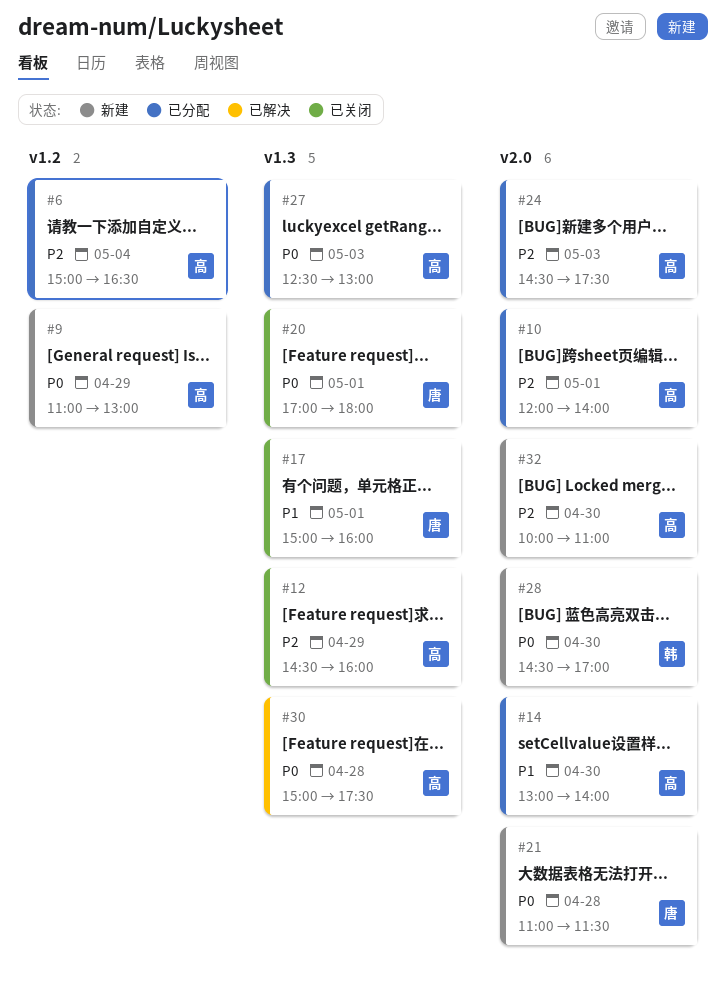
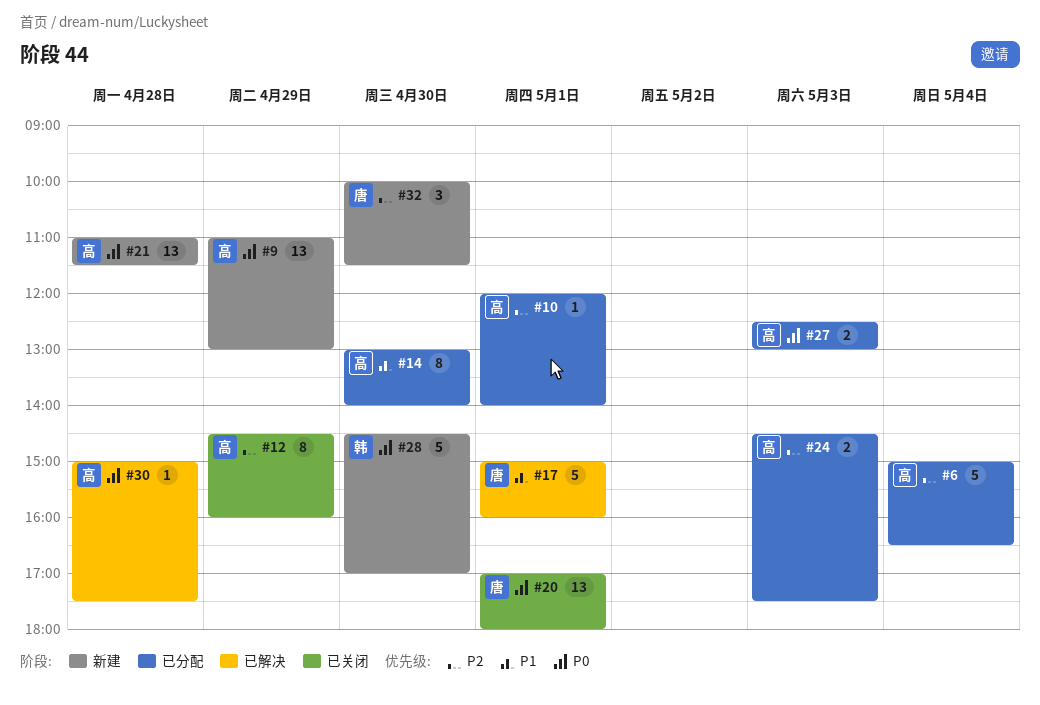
#17, status: 已关闭 -> 已解决
#21, owner: 唐 -> 高
#32, owner: 高 -> 唐
#32, ends: 11:00 -> 11:30

